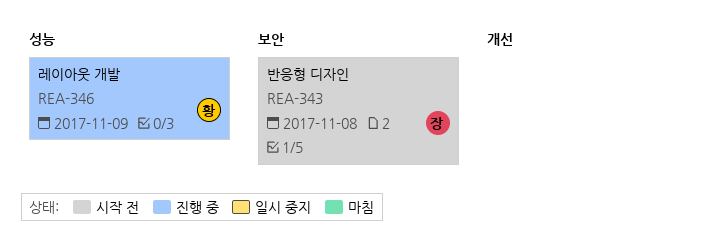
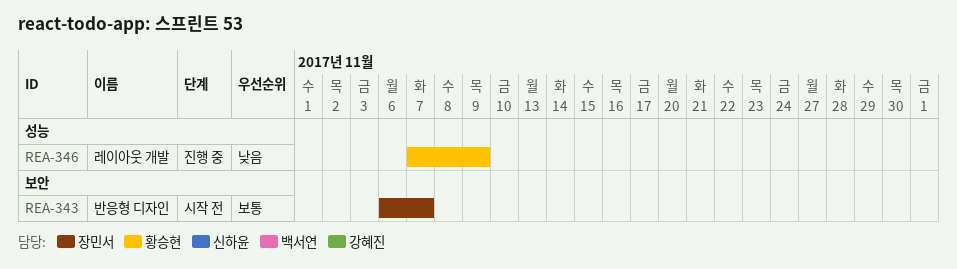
REA-343, due: Nov 8 -> Nov 7

